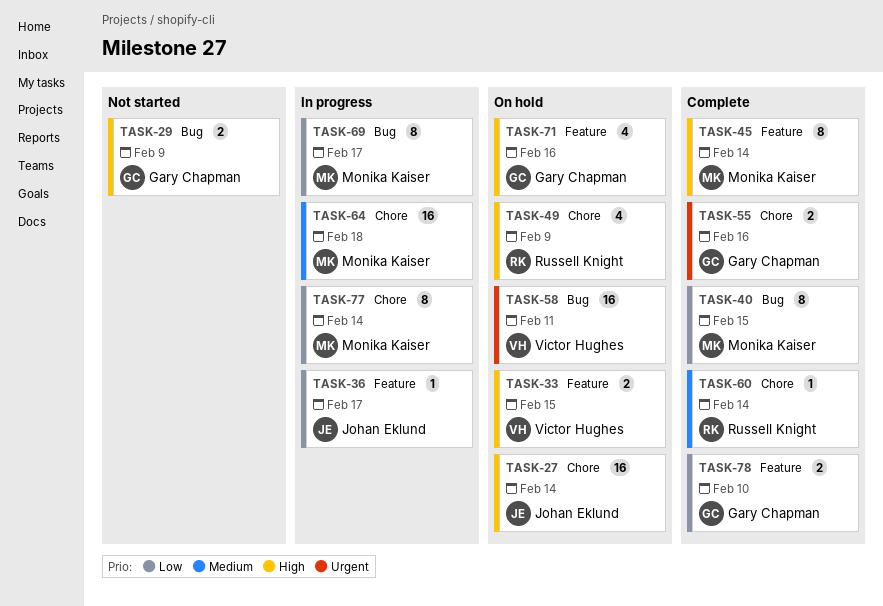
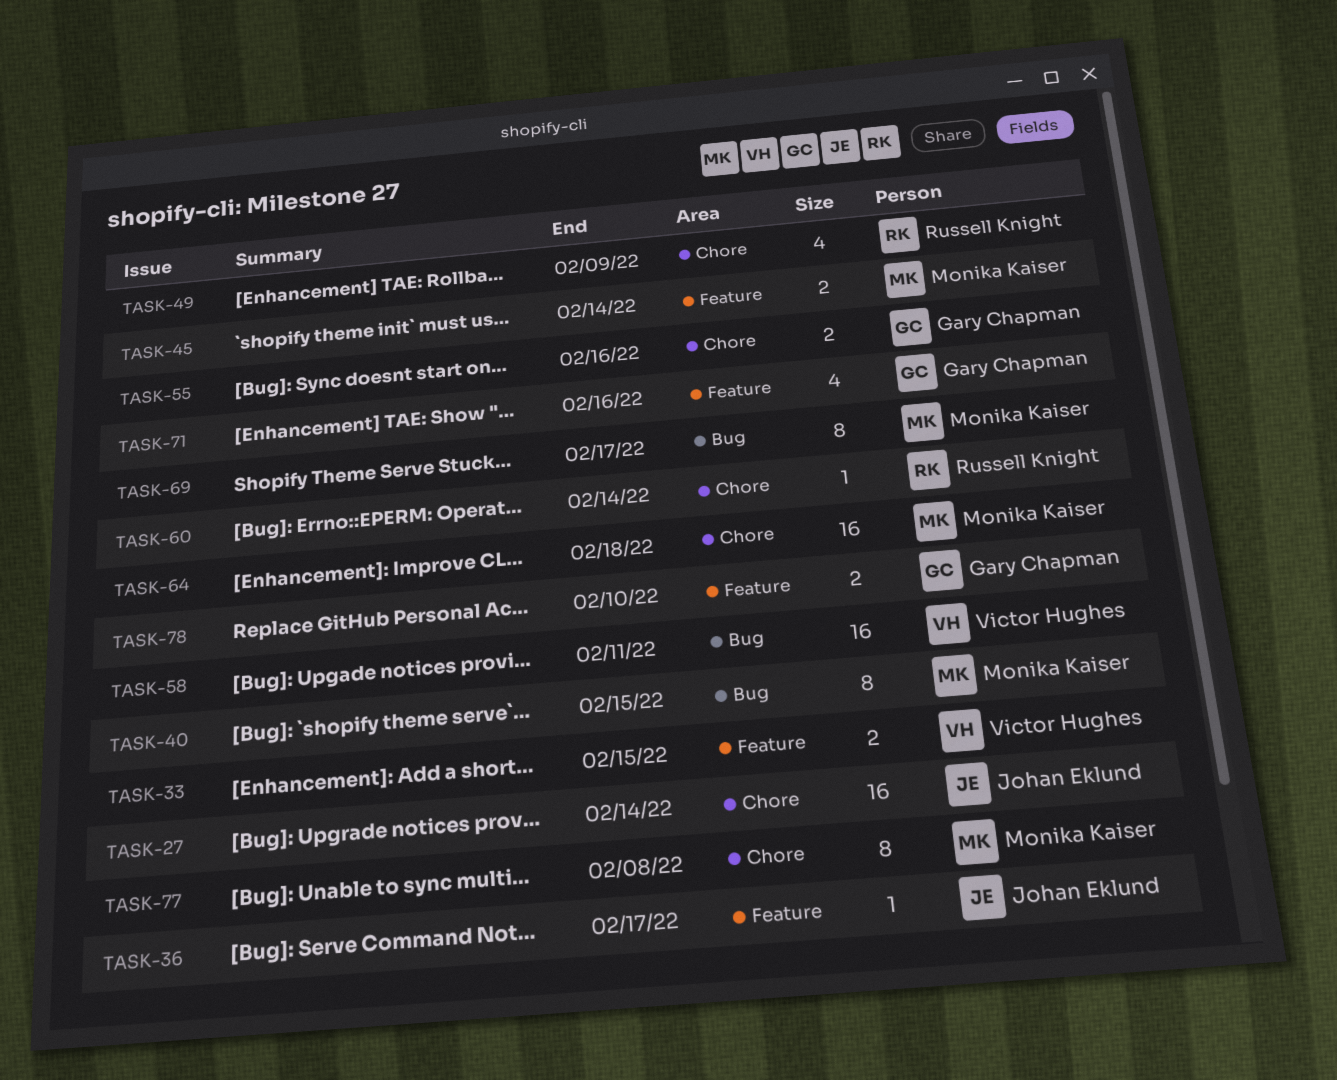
TASK-29: present -> none
TASK-45, estimate: 8 -> 2
TASK-77, due: Feb 14 -> Feb 8

